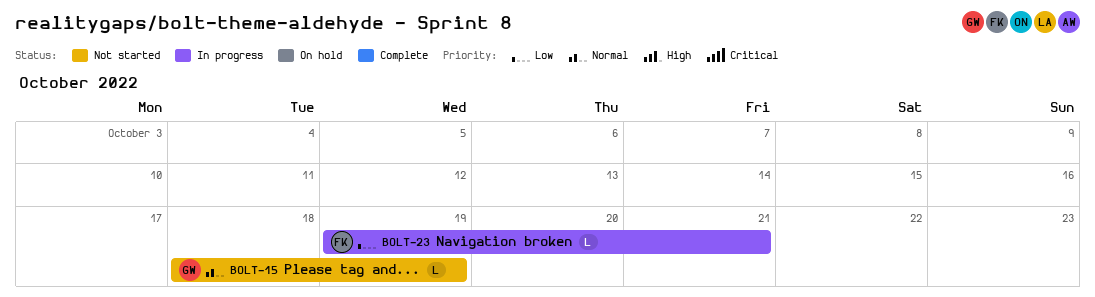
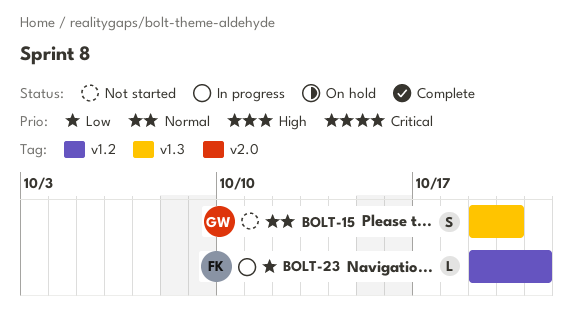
BOLT-15, estimate: L -> S
BOLT-15, start: Oct 18 -> Oct 19
BOLT-15, due: Oct 19 -> Oct 20

